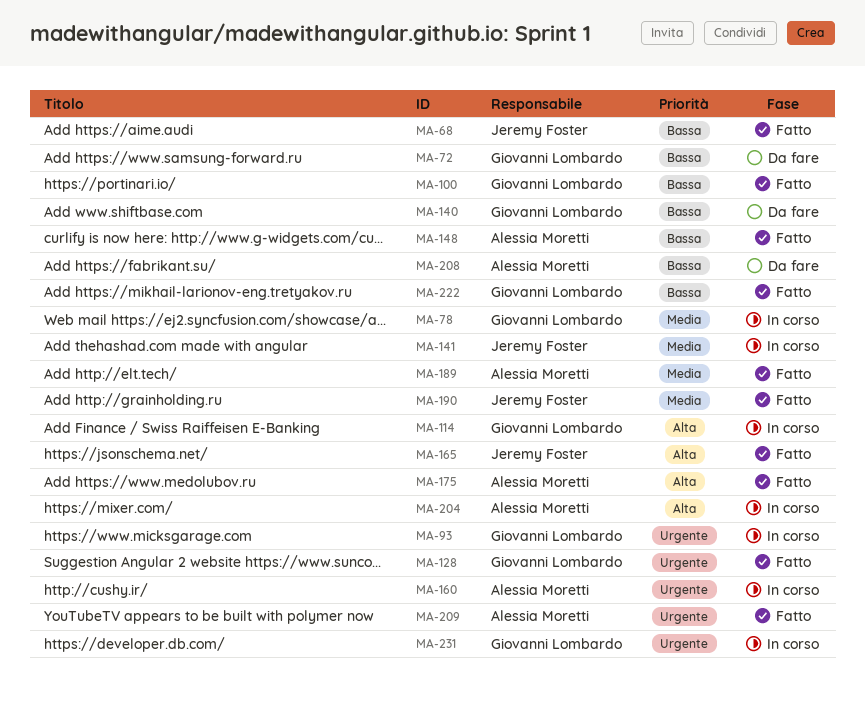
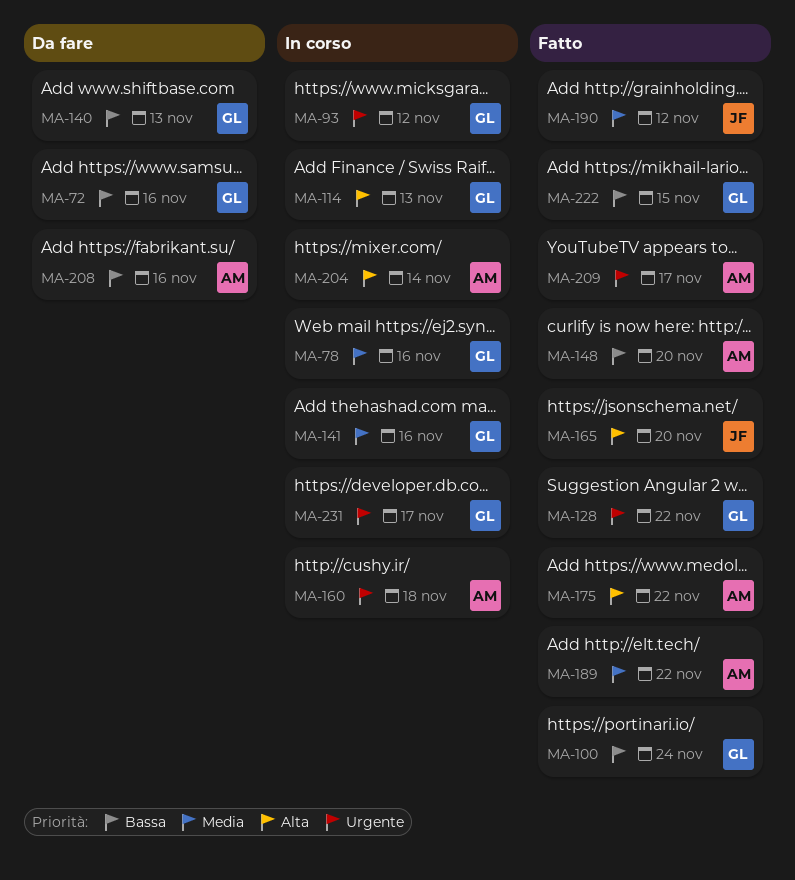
MA-68: present -> none
MA-141, owner: Jeremy Foster -> Giovanni Lombardo

